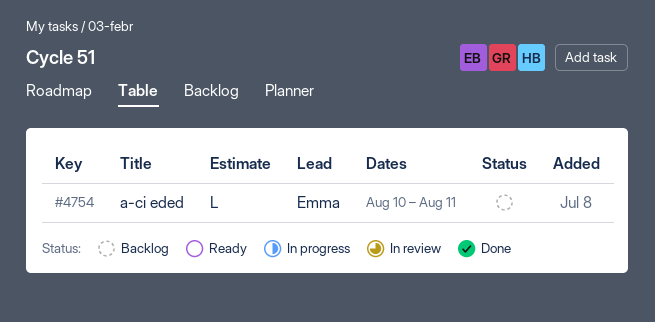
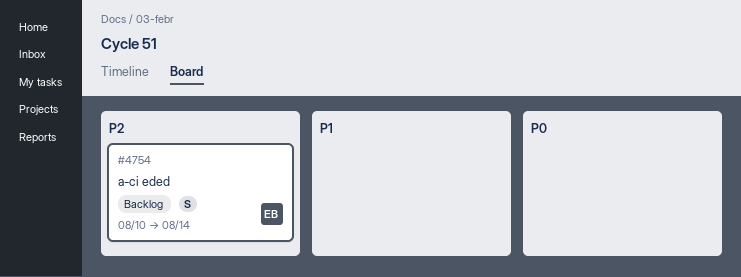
#4754, estimate: L -> S
#4754, due: Aug 11 -> Aug 14

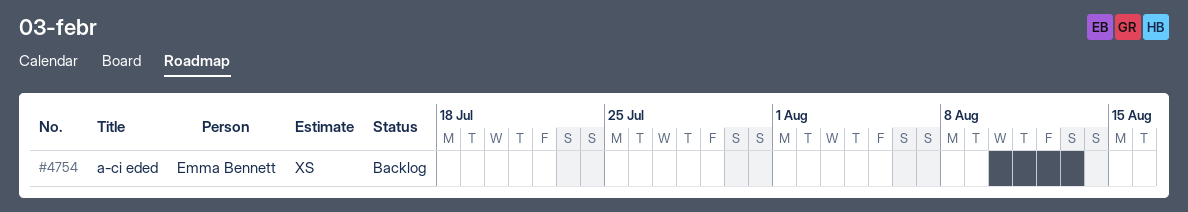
#4754, estimate: S -> XS
#4754, due: Aug 14 -> Aug 13

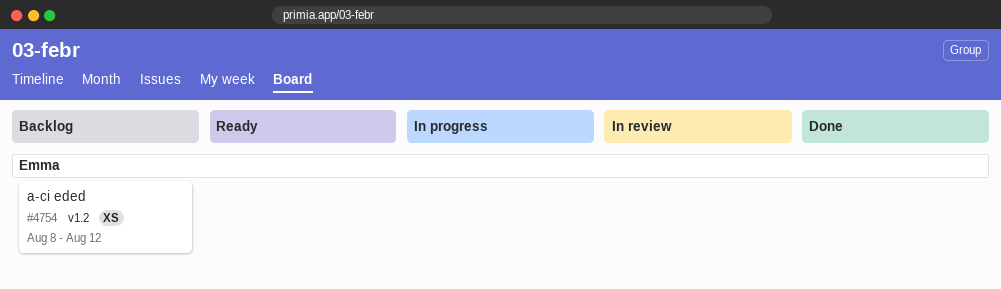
#4754, start: Aug 10 -> Aug 8
#4754, due: Aug 13 -> Aug 12

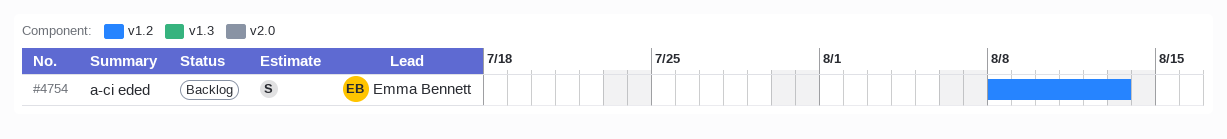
#4754, estimate: XS -> S
#4754, due: Aug 12 -> Aug 13

